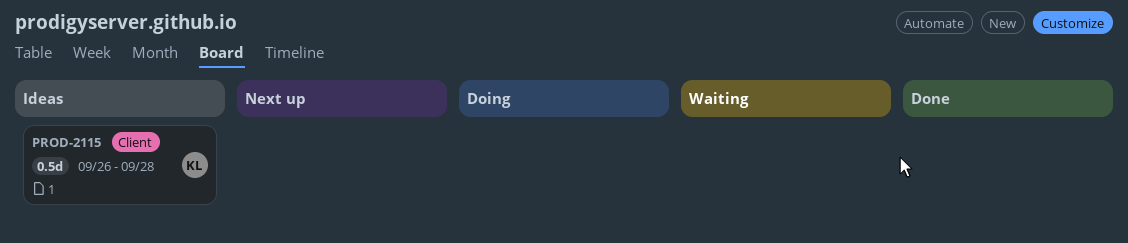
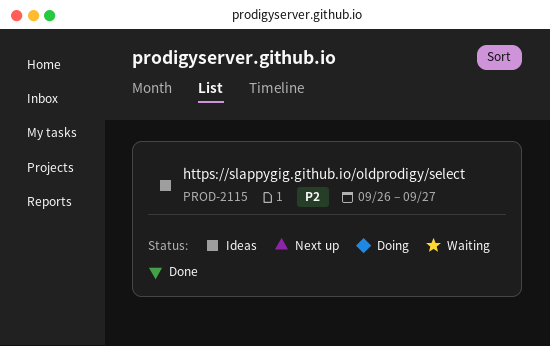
PROD-2115, due: Sep 28 -> Sep 27

